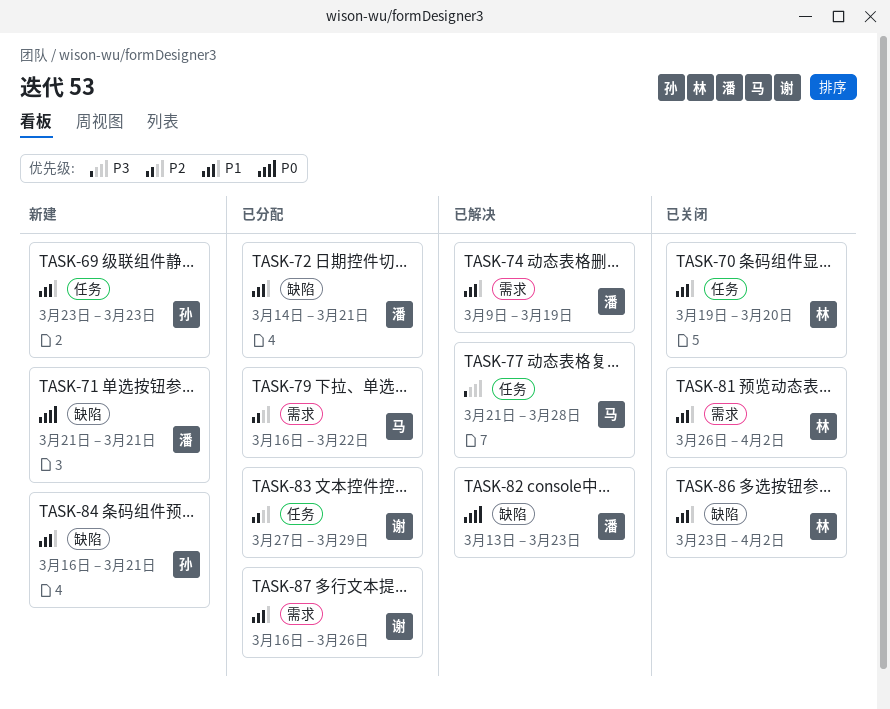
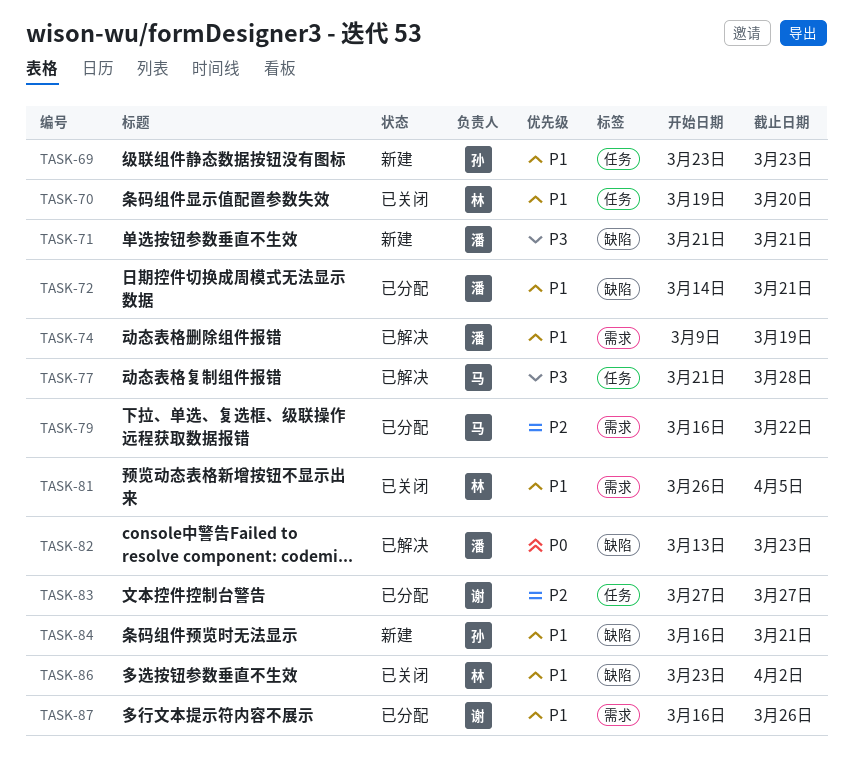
TASK-71, priority: P0 -> P3
TASK-81, due: Apr 2 -> Apr 5
TASK-83, due: Mar 29 -> Mar 27

